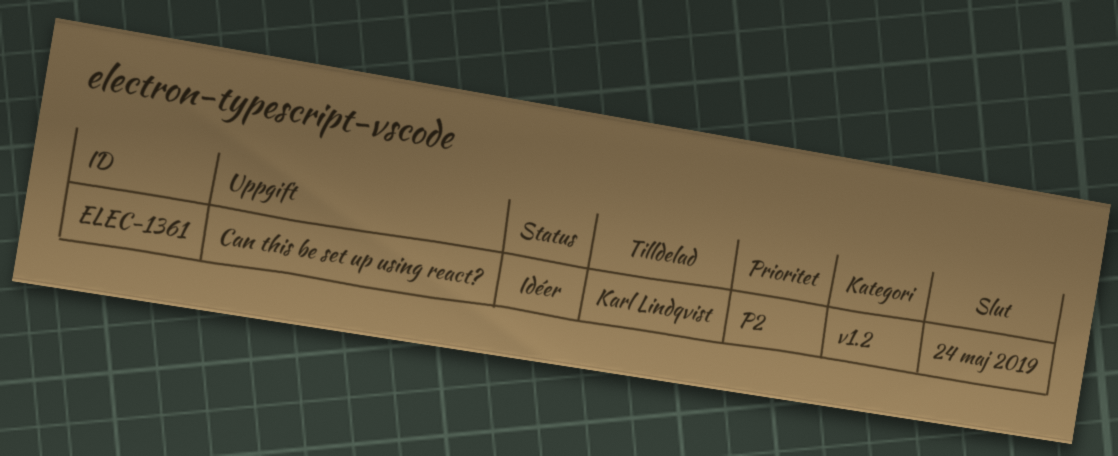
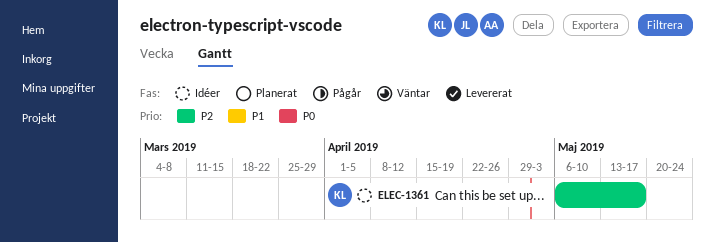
ELEC-1361, due: May 24 -> May 17

